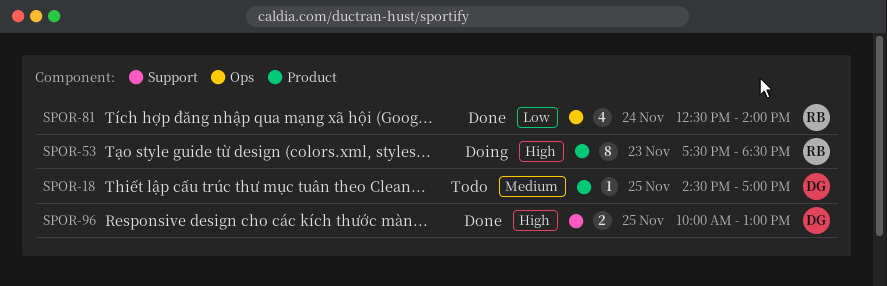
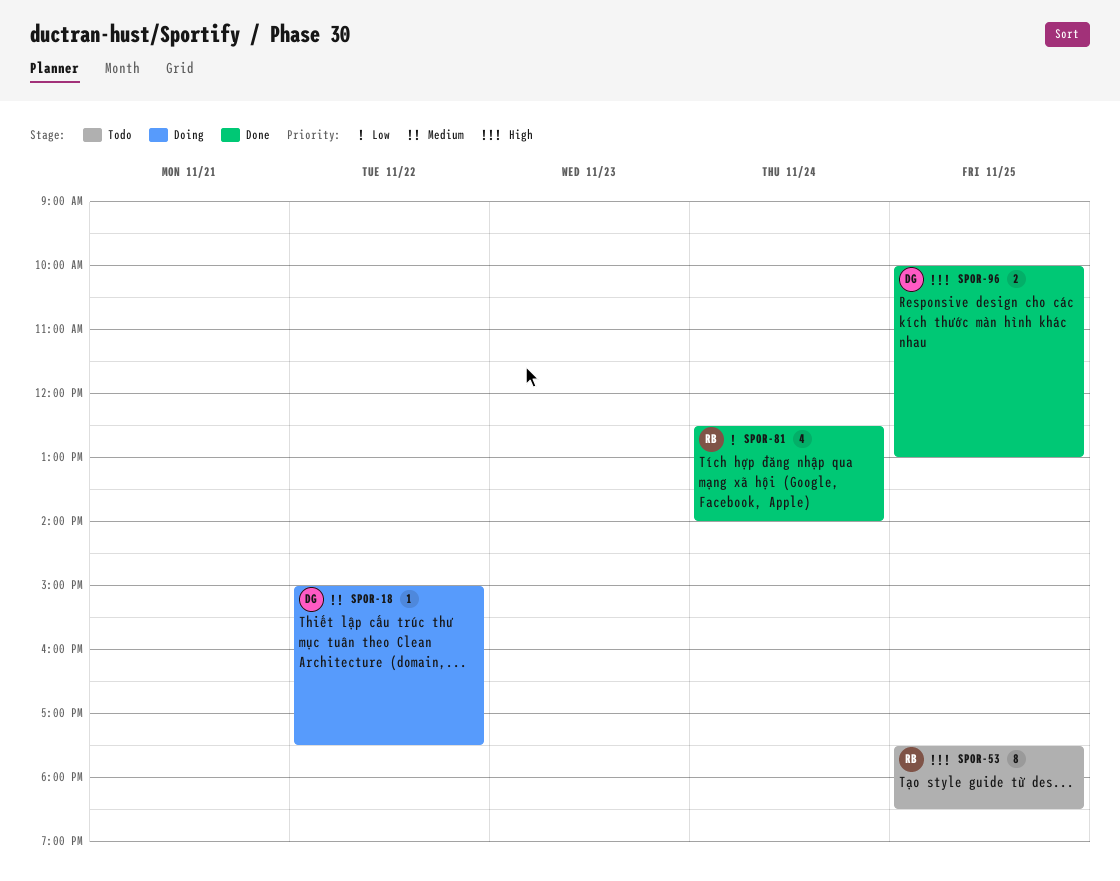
SPOR-18, status: Todo -> Doing
SPOR-18, day: Nov 25 -> Nov 22
SPOR-18, begins: 14:30 -> 15:00
SPOR-18, ends: 17:00 -> 17:30
SPOR-53, status: Doing -> Todo
SPOR-53, day: Nov 23 -> Nov 25

